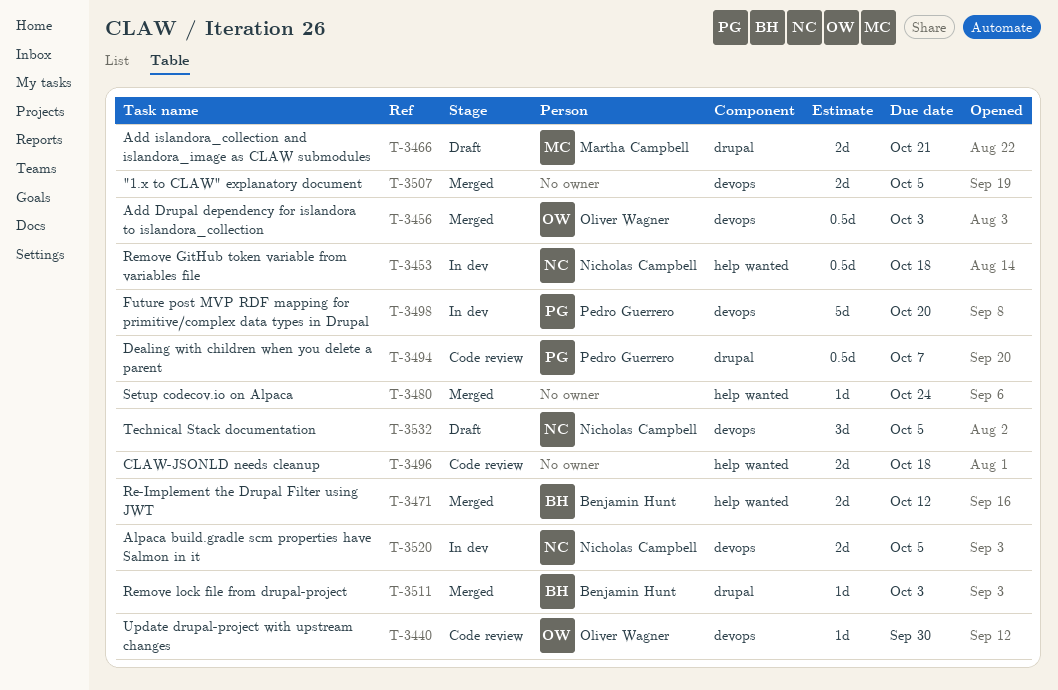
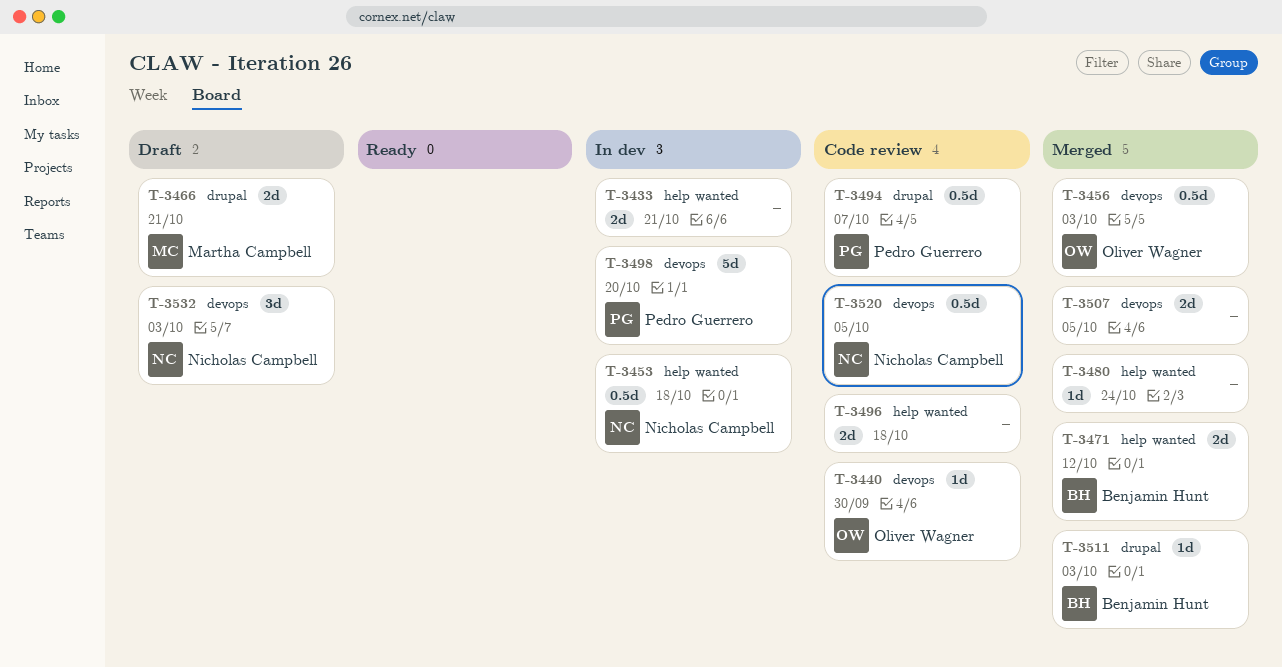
T-3433: none -> present
T-3520, status: In dev -> Code review
T-3520, estimate: 2d -> 0.5d
T-3532, due: Oct 5 -> Oct 3

